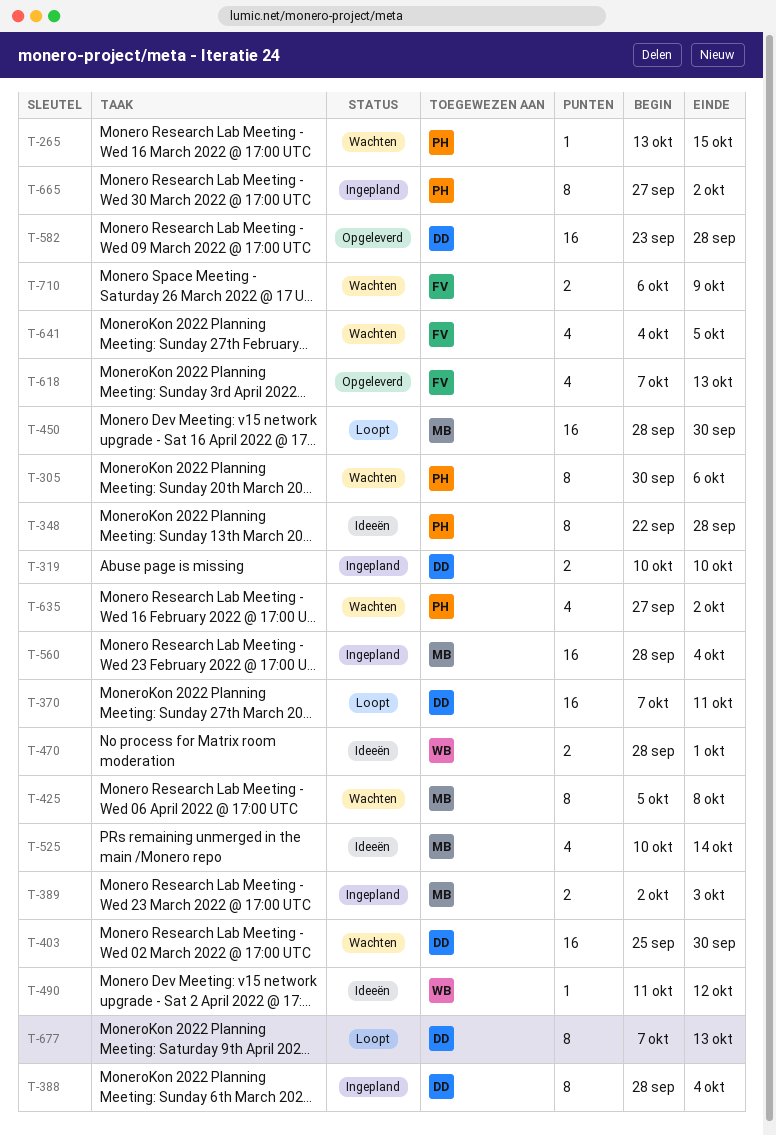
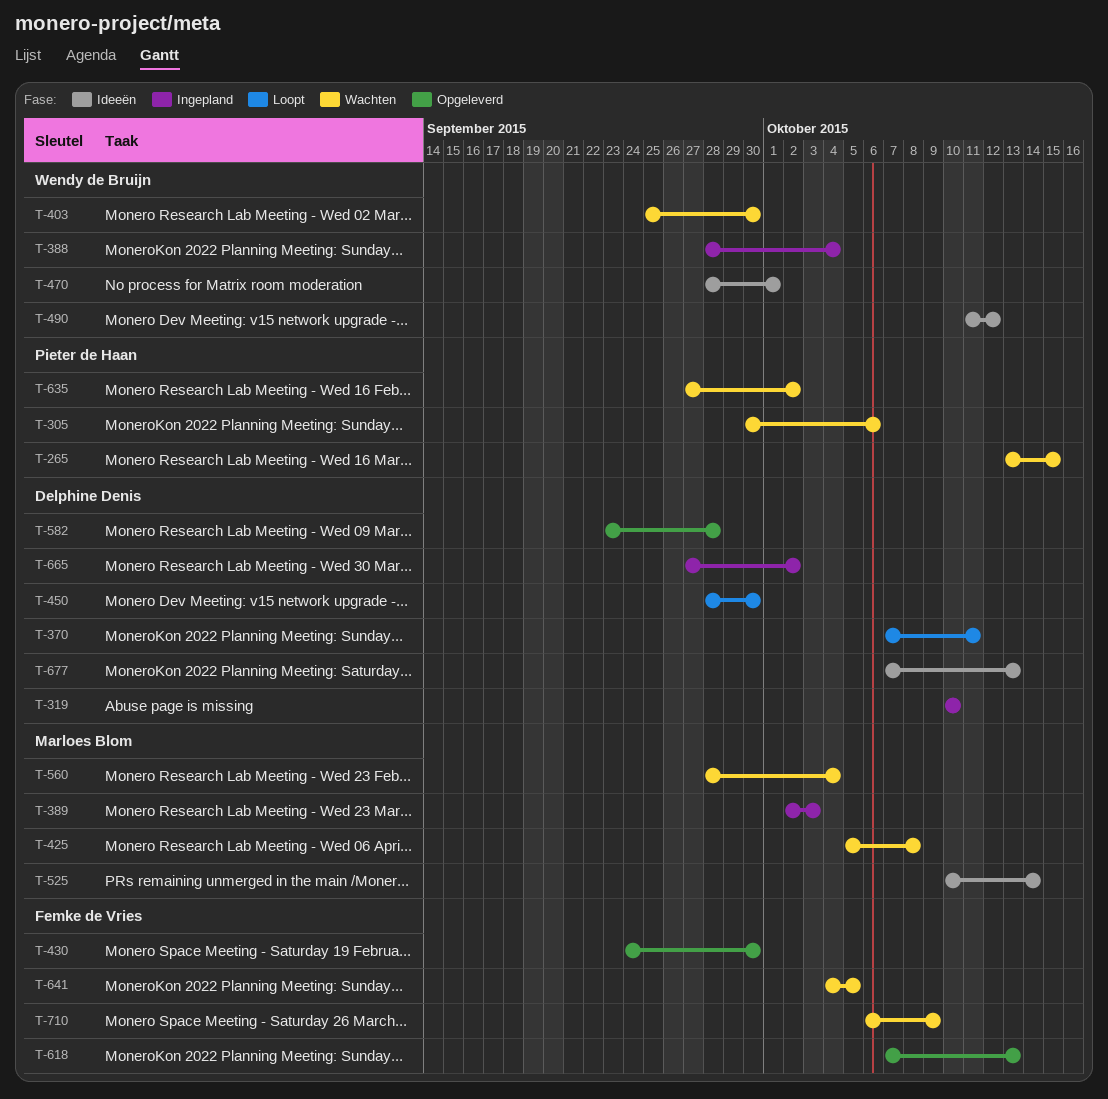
T-348: present -> none
T-388, owner: Delphine Denis -> Wendy de Bruijn
T-403, owner: Delphine Denis -> Wendy de Bruijn
T-430: none -> present
T-450, owner: Marloes Blom -> Delphine Denis
T-560, status: Ingepland -> Wachten
T-665, owner: Pieter de Haan -> Delphine Denis
T-677, status: Loopt -> Ideeën

